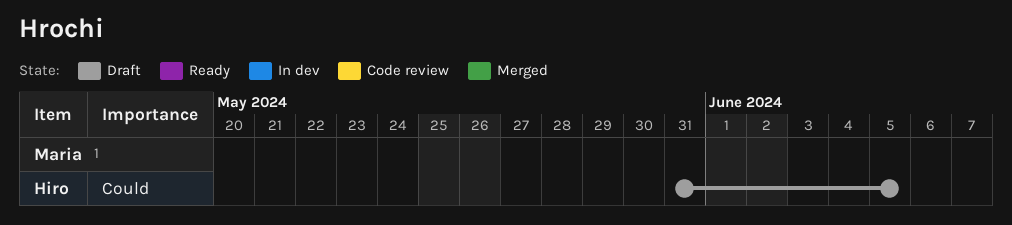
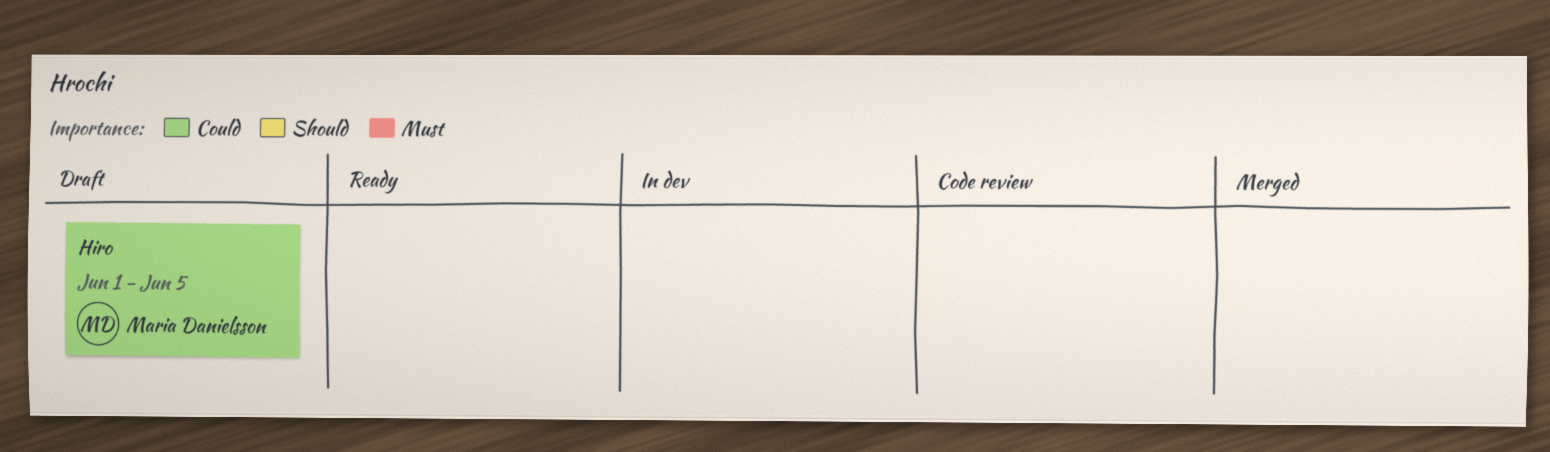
Hiro, start: May 31 -> Jun 1

